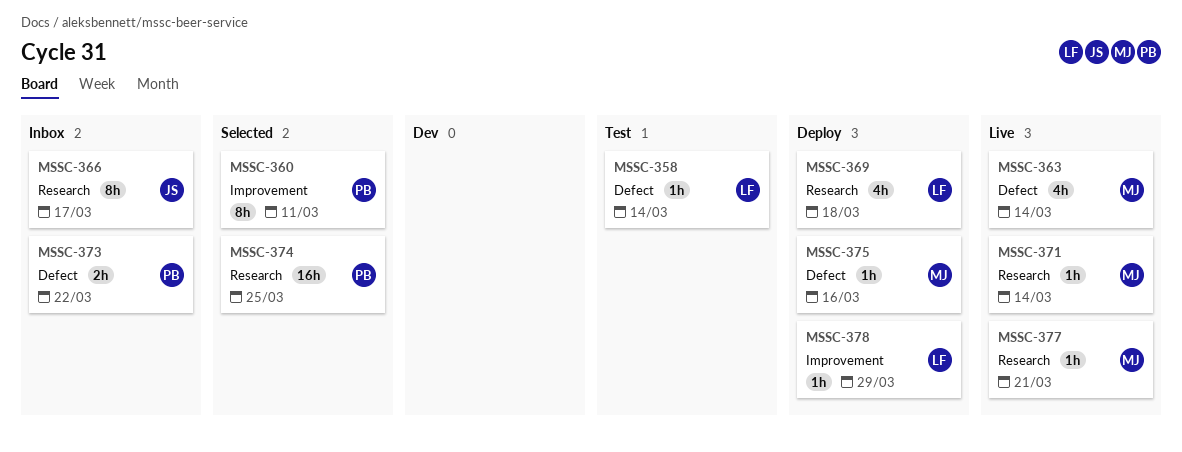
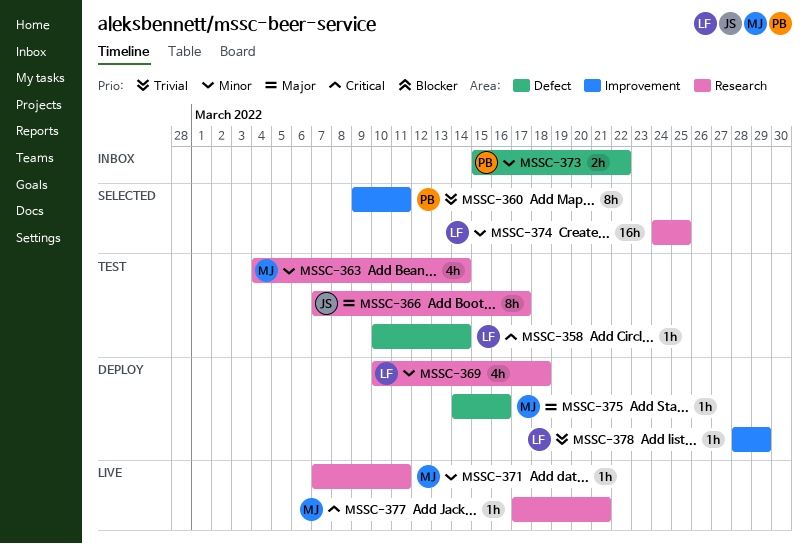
MSSC-363, status: Live -> Test
MSSC-363, label: Defect -> Research
MSSC-366, status: Inbox -> Test
MSSC-371, due: Mar 14 -> Mar 11
MSSC-374, owner: PB -> LF

